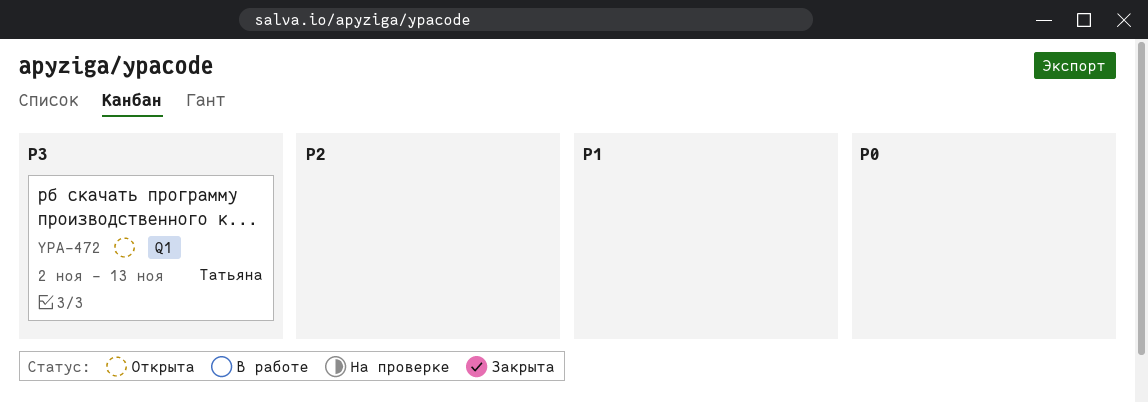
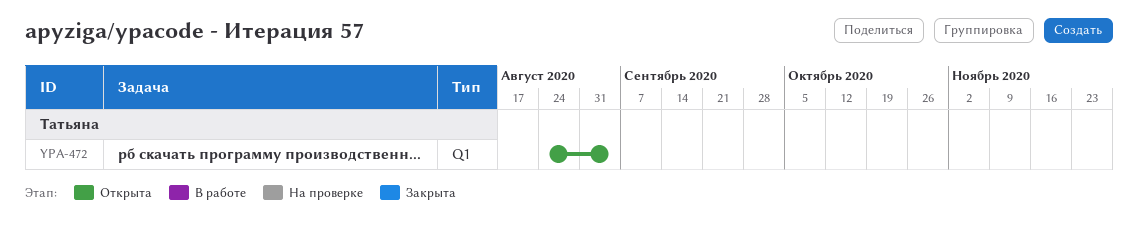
YPA-472, start: Nov 2 -> Aug 24
YPA-472, due: Nov 13 -> Sep 4

